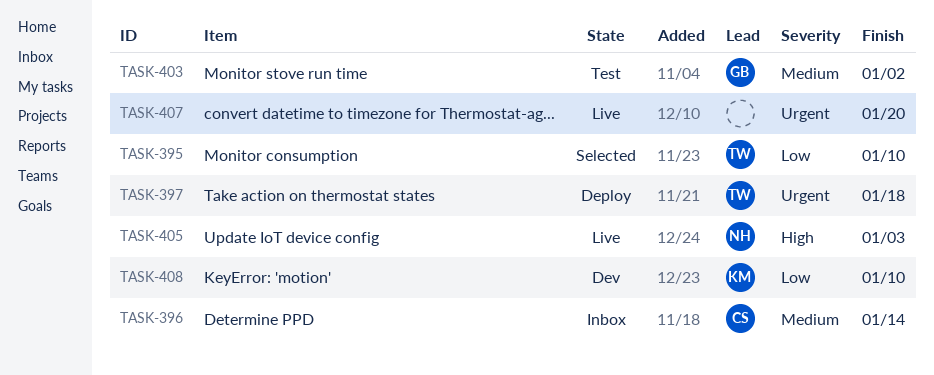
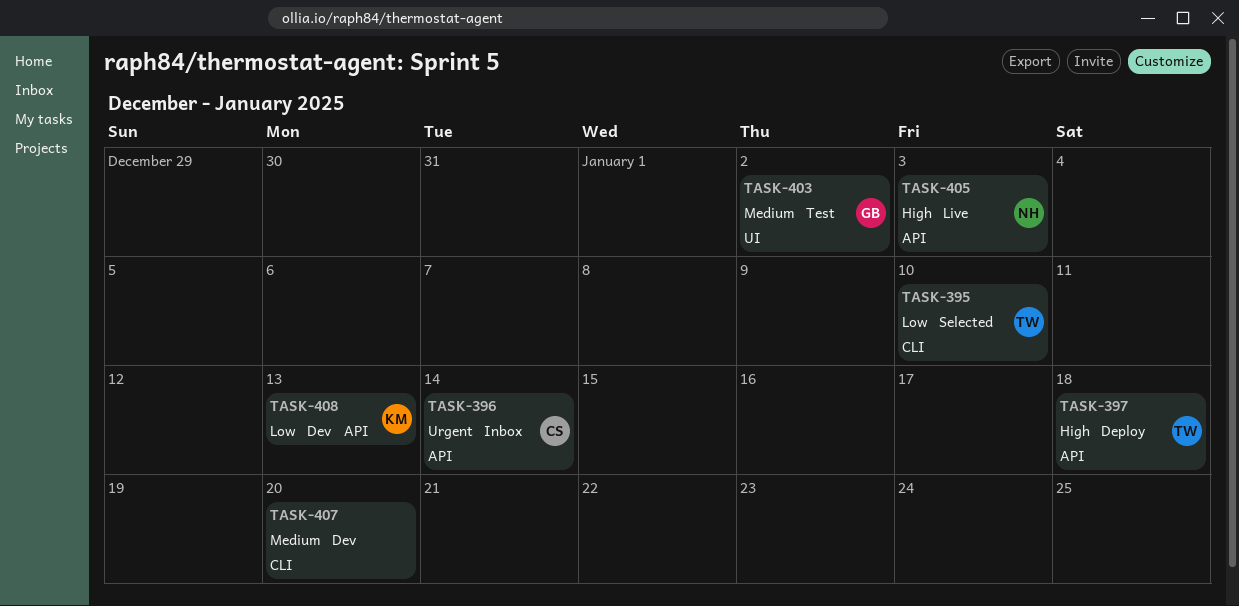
TASK-396, priority: Medium -> Urgent
TASK-397, priority: Urgent -> High
TASK-407, status: Live -> Dev
TASK-407, priority: Urgent -> Medium
TASK-408, due: Jan 10 -> Jan 13

